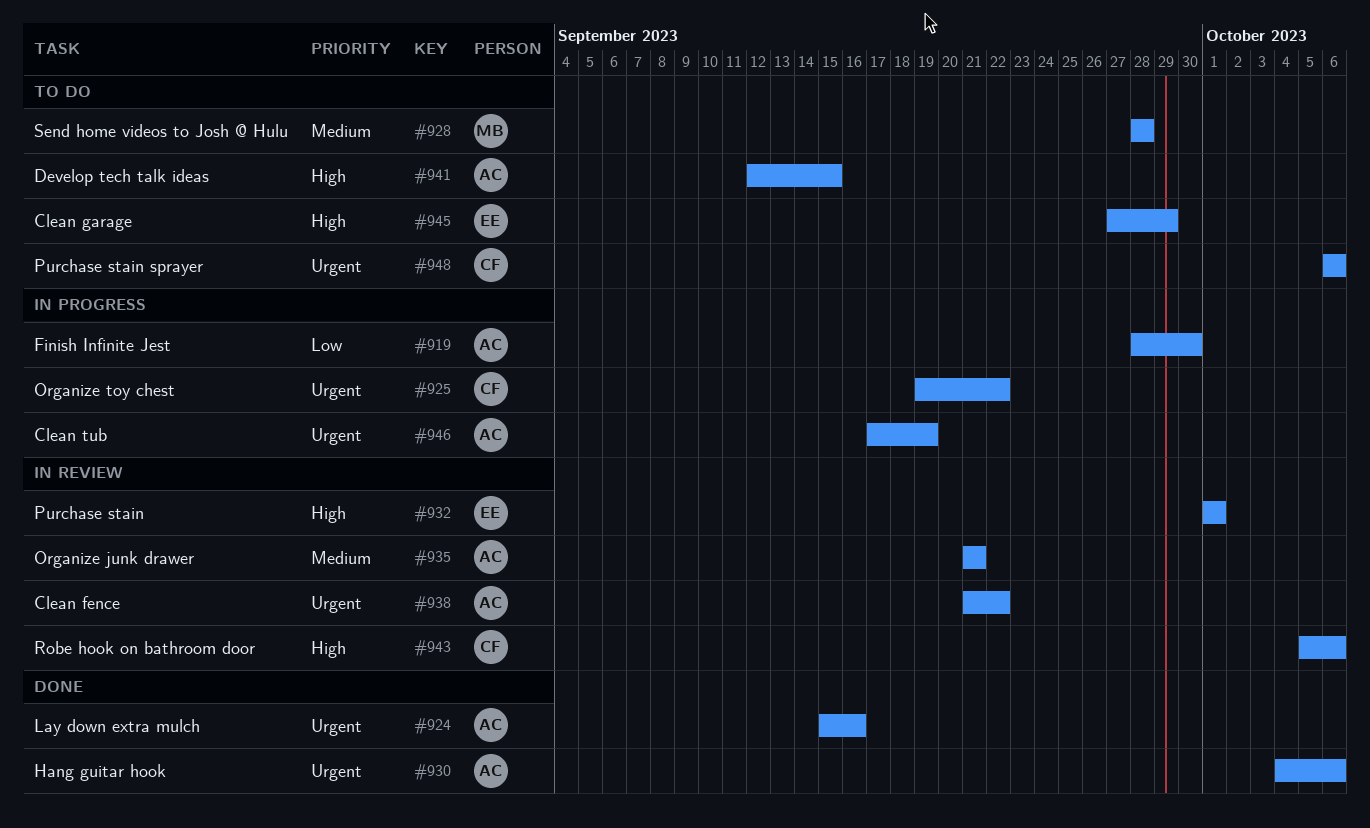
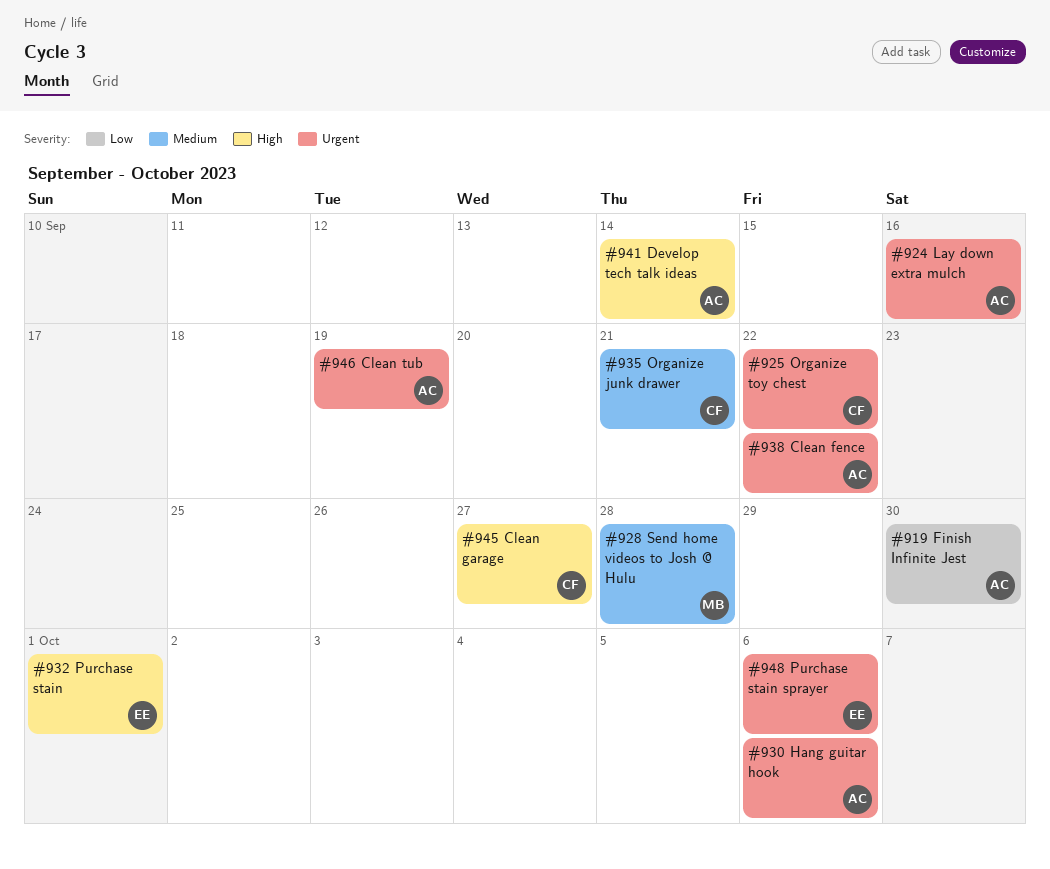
#935, owner: AC -> CF
#941, due: Sep 15 -> Sep 14
#943: present -> none
#945, owner: EE -> CF
#945, due: Sep 29 -> Sep 27
#948, owner: CF -> EE

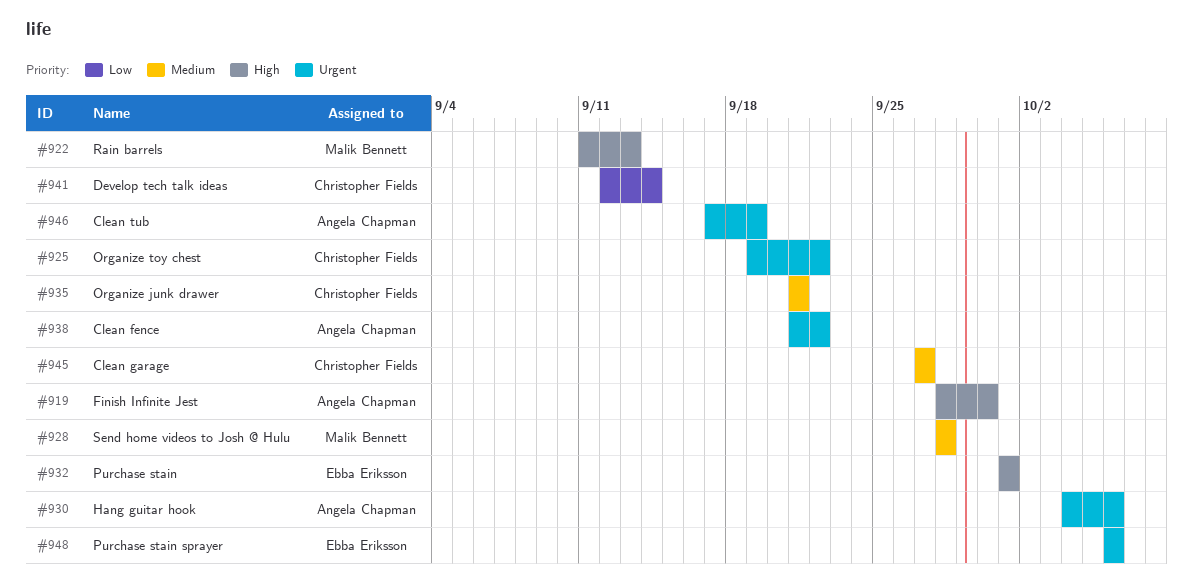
#919, priority: Low -> High
#922: none -> present
#924: present -> none
#941, owner: Angela Chapman -> Christopher Fields
#941, priority: High -> Low
#945, priority: High -> Medium

